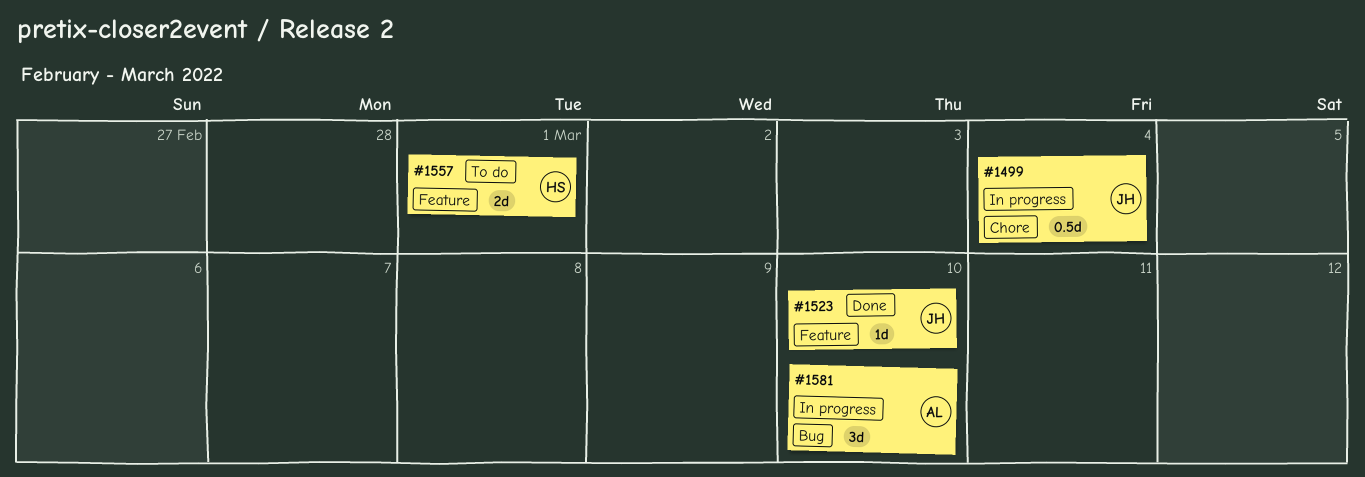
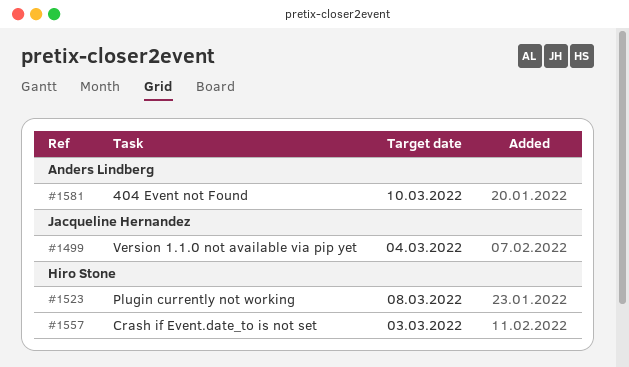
#1523, owner: Jacqueline Hernandez -> Hiro Stone
#1523, due: Mar 10 -> Mar 8
#1557, due: Mar 1 -> Mar 3

